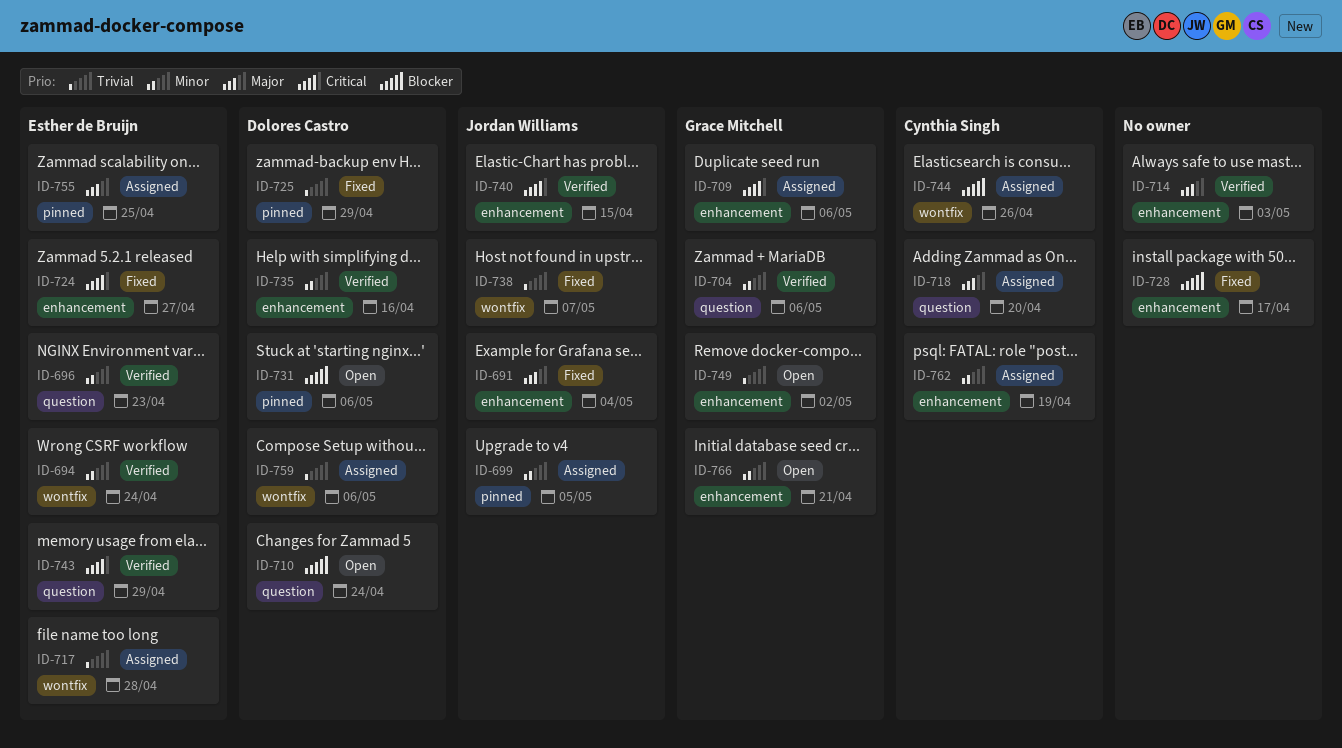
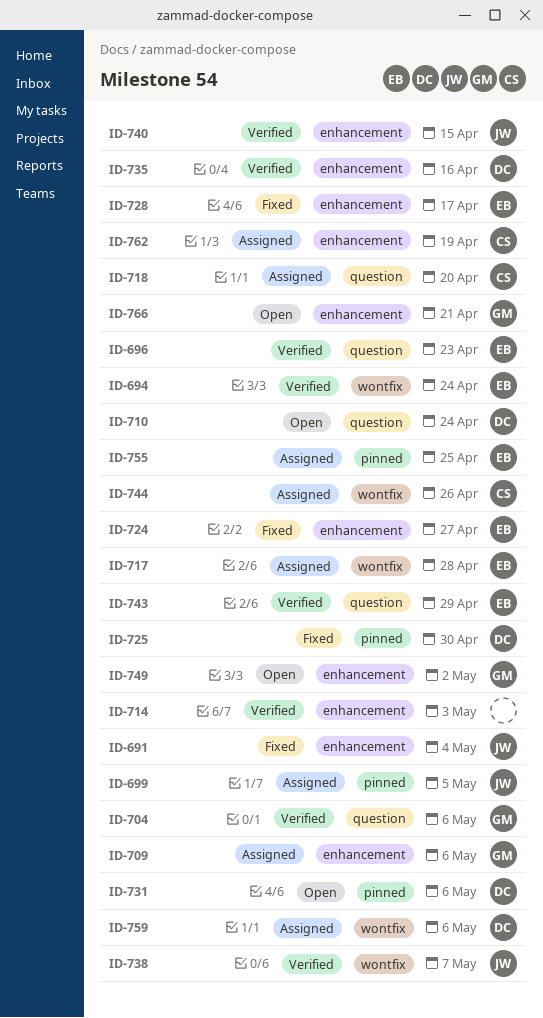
ID-725, due: Apr 29 -> Apr 30
ID-728, owner: none -> Esther de Bruijn
ID-738, status: Fixed -> Verified

